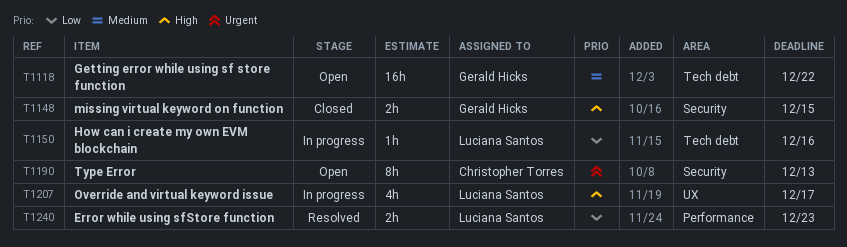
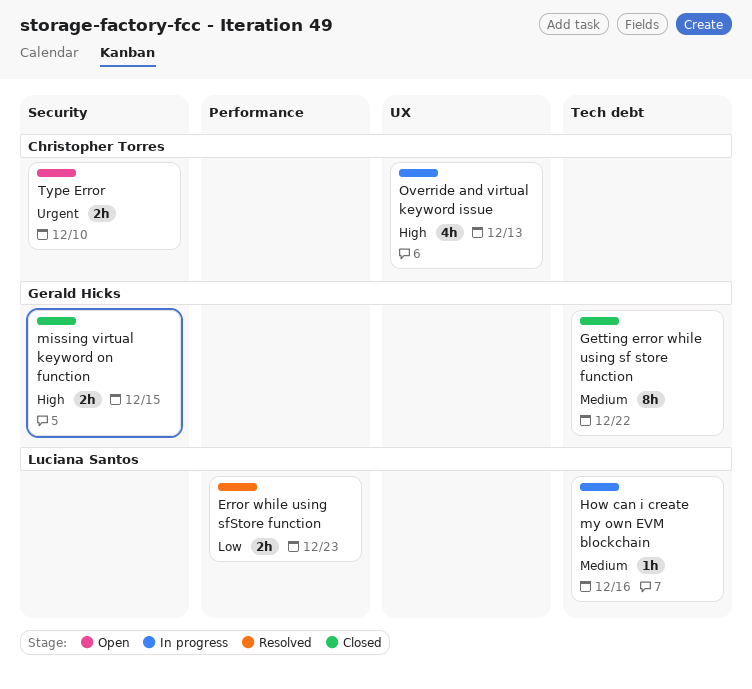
Getting error while using sf store function, status: Open -> Closed
Getting error while using sf store function, estimate: 16h -> 8h
How can i create my own EVM blockchain, priority: Low -> Medium
Override and virtual keyword issue, owner: Luciana Santos -> Christopher Torres
Override and virtual keyword issue, due: Dec 17 -> Dec 13
Type Error, estimate: 8h -> 2h
Type Error, due: Dec 13 -> Dec 10

